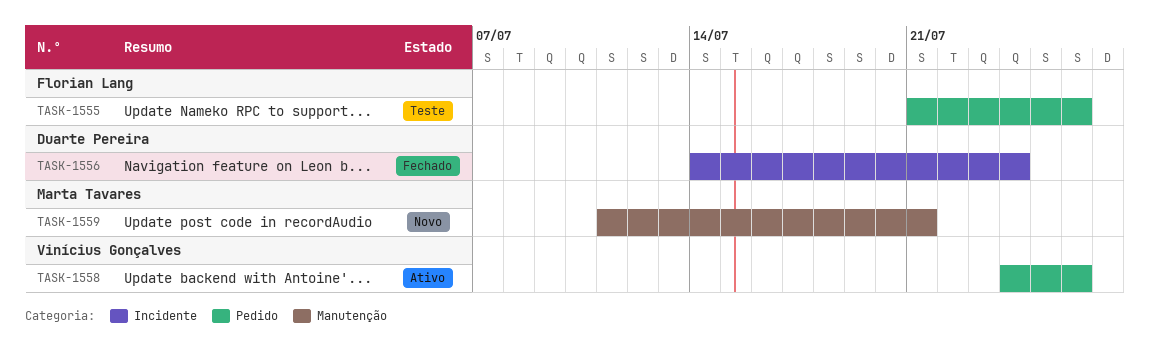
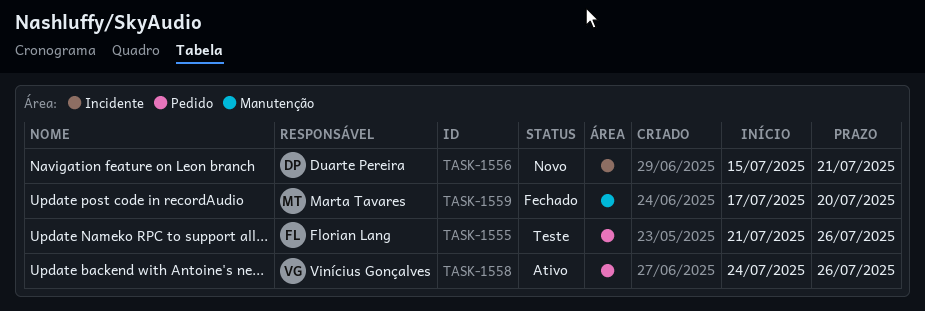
TASK-1556, status: Fechado -> Novo
TASK-1556, start: Jul 14 -> Jul 15
TASK-1556, due: Jul 24 -> Jul 21
TASK-1559, status: Novo -> Fechado
TASK-1559, start: Jul 11 -> Jul 17
TASK-1559, due: Jul 21 -> Jul 20

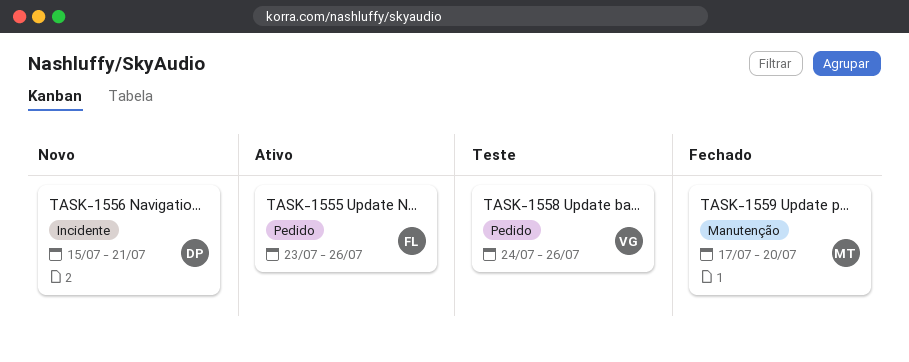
TASK-1555, status: Teste -> Ativo
TASK-1555, start: Jul 21 -> Jul 23
TASK-1558, status: Ativo -> Teste

